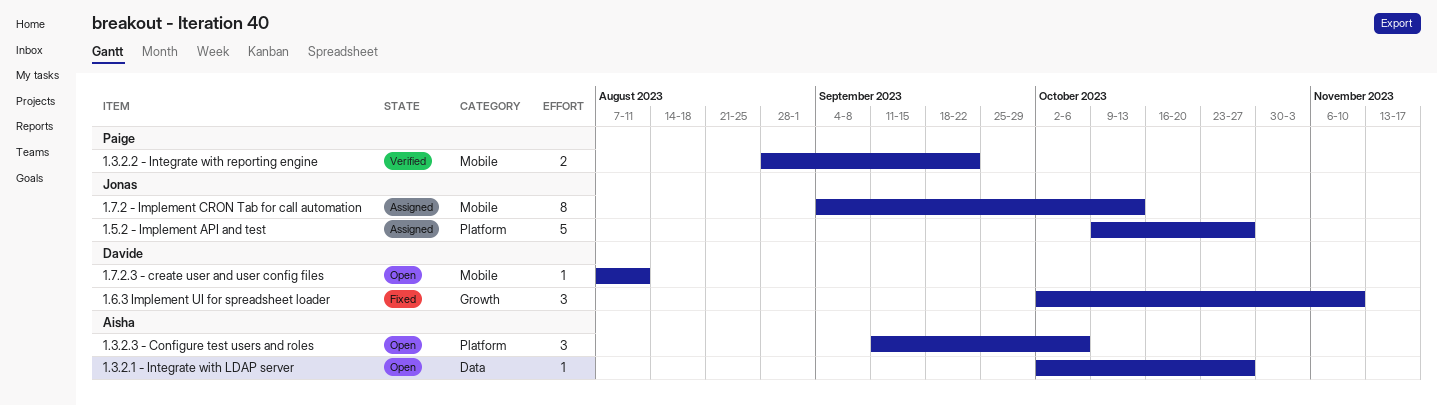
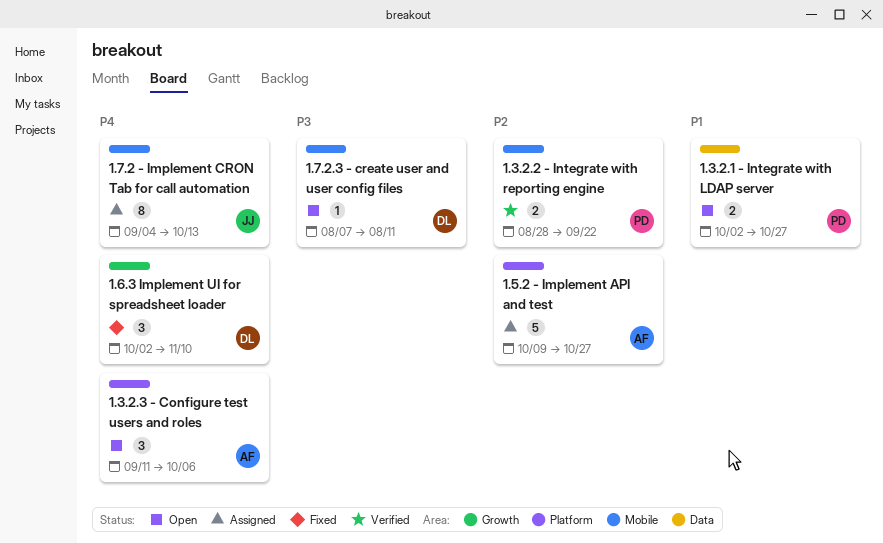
1.3.2.1 - Integrate with LDAP server, owner: Aisha -> Paige
1.3.2.1 - Integrate with LDAP server, estimate: 1 -> 2
1.5.2 - Implement API and test, owner: Jonas -> Aisha

